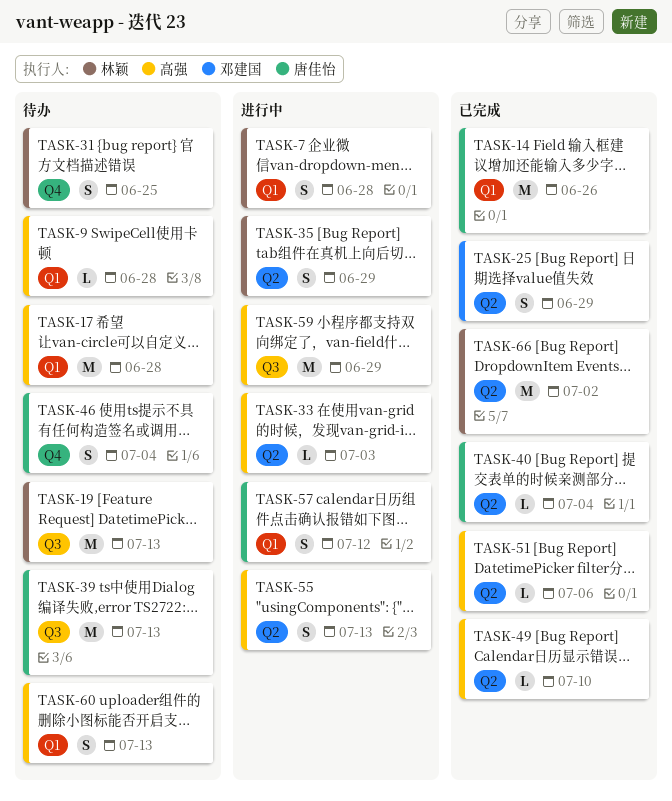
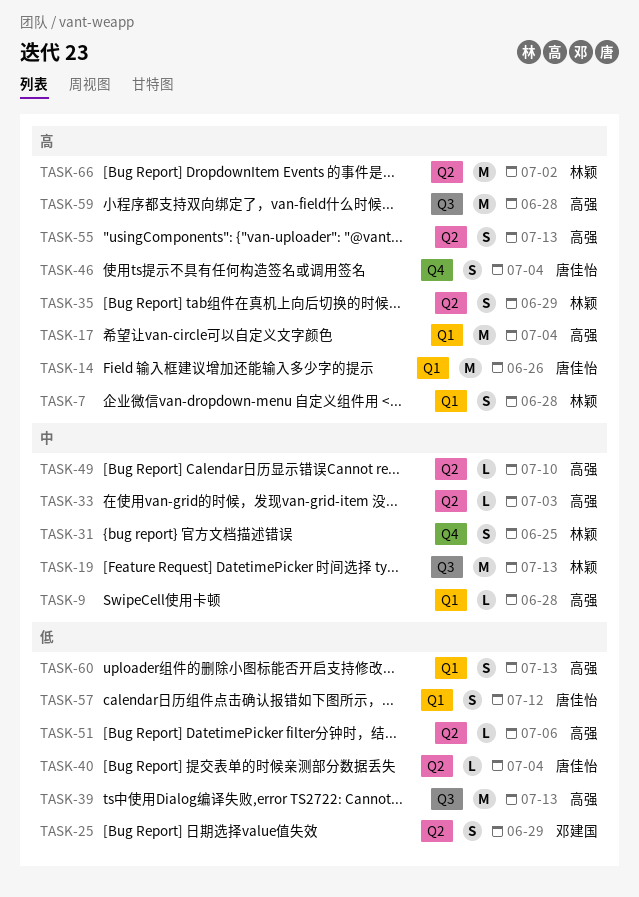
TASK-17, due: Jun 28 -> Jul 4
TASK-39, owner: 唐佳怡 -> 高强
TASK-59, due: Jun 29 -> Jun 28

